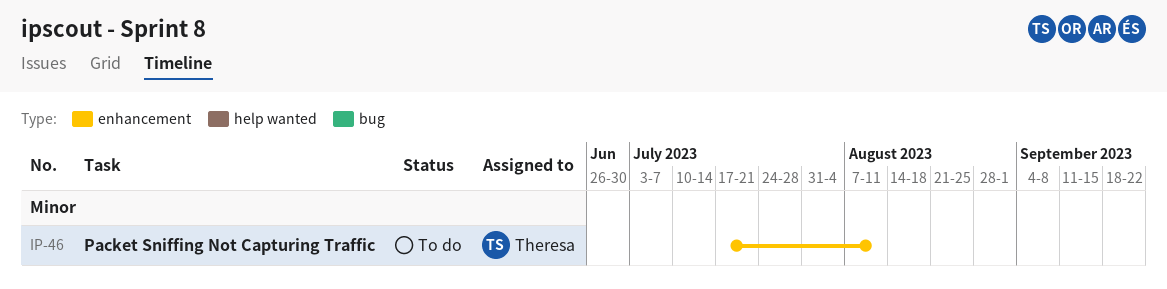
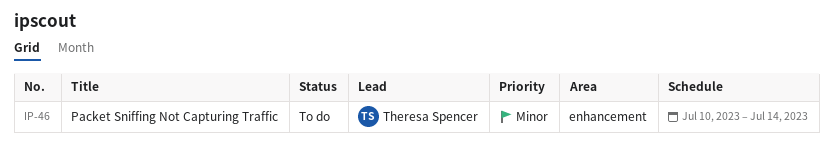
IP-46, start: Jul 17 -> Jul 10
IP-46, due: Aug 11 -> Jul 14

